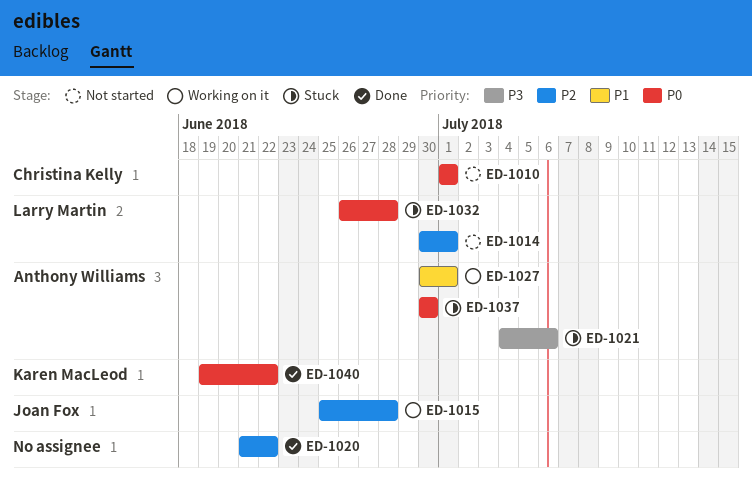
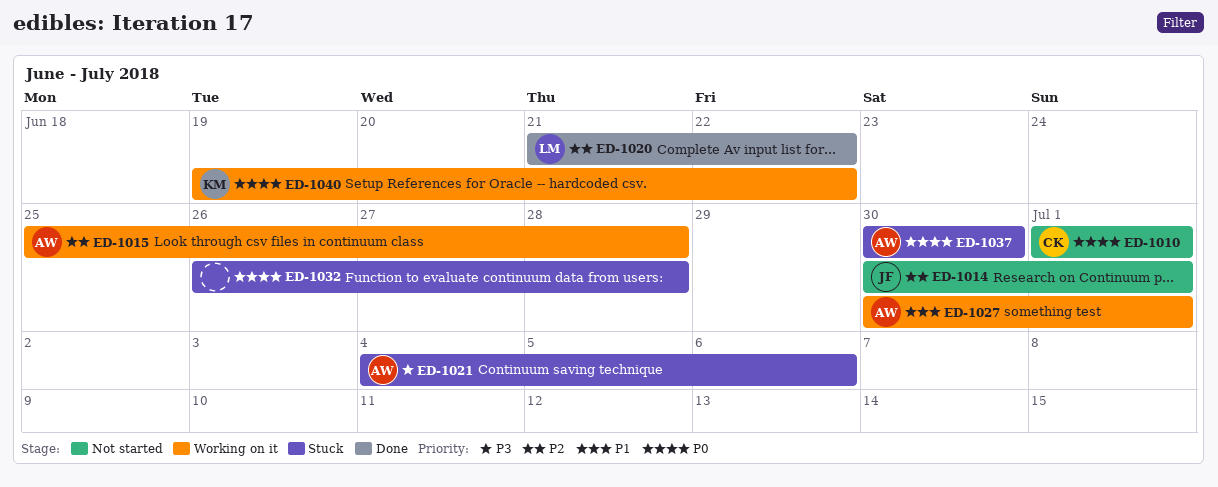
ED-1014, owner: Larry Martin -> Joan Fox
ED-1015, owner: Joan Fox -> Anthony Williams
ED-1020, owner: none -> Larry Martin
ED-1032, owner: Larry Martin -> none
ED-1040, status: Done -> Working on it

